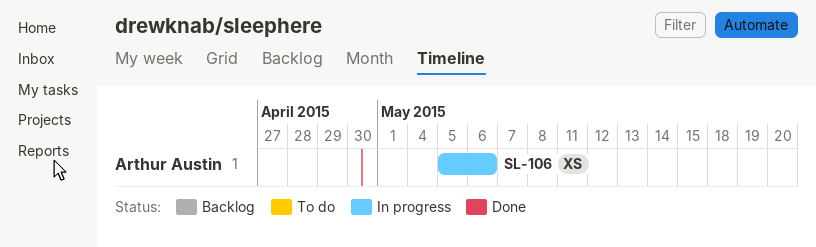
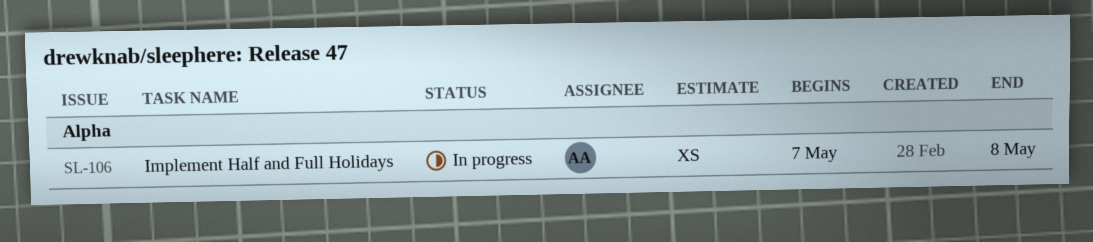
SL-106, start: May 5 -> May 7
SL-106, due: May 6 -> May 8

